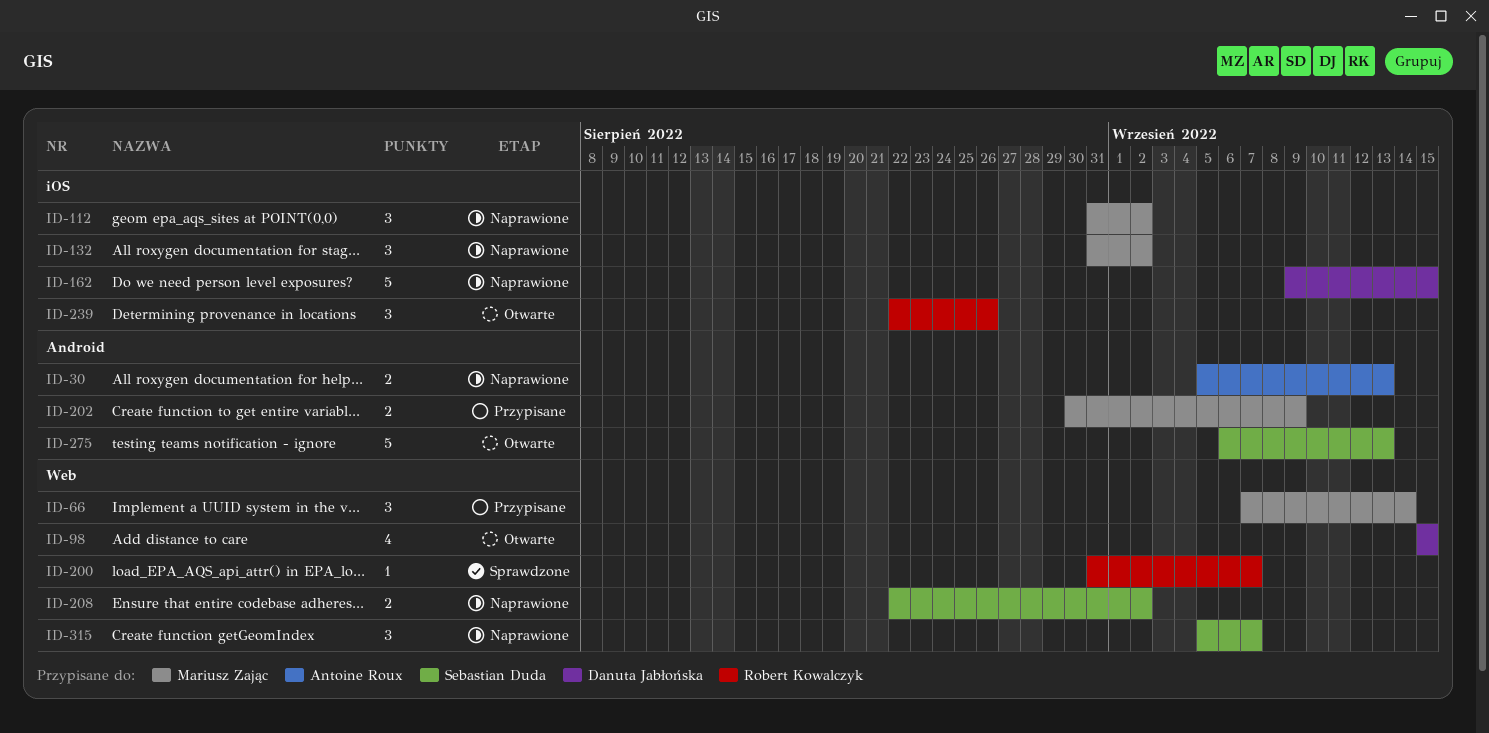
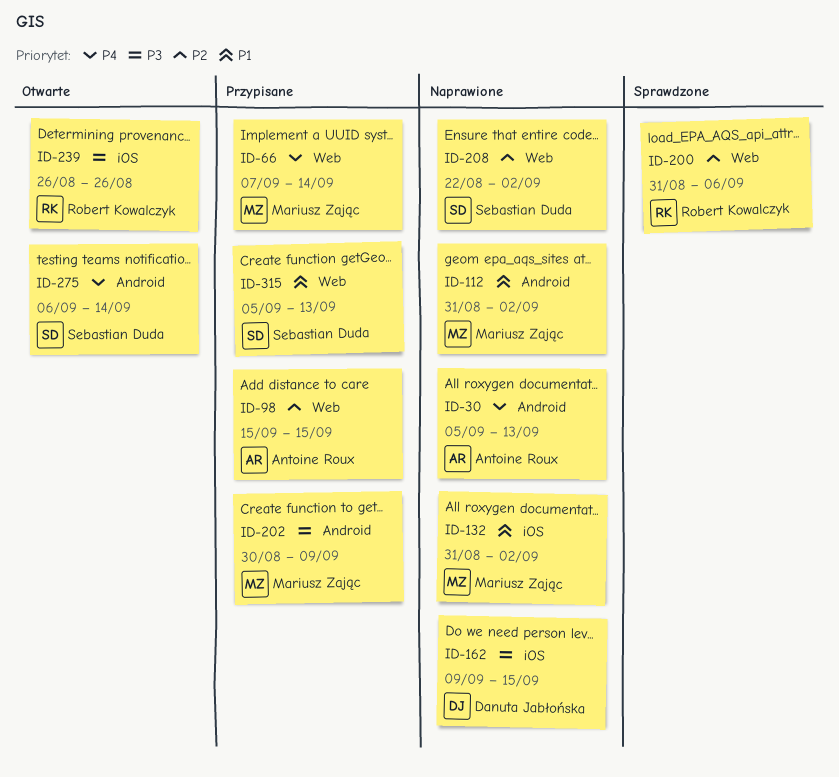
ID-98, status: Otwarte -> Przypisane
ID-98, owner: Danuta Jabłońska -> Antoine Roux
ID-112, label: iOS -> Android
ID-200, due: Sep 7 -> Sep 6
ID-239, start: Aug 22 -> Aug 26
ID-275, due: Sep 13 -> Sep 14
ID-315, status: Naprawione -> Przypisane
ID-315, due: Sep 7 -> Sep 13

